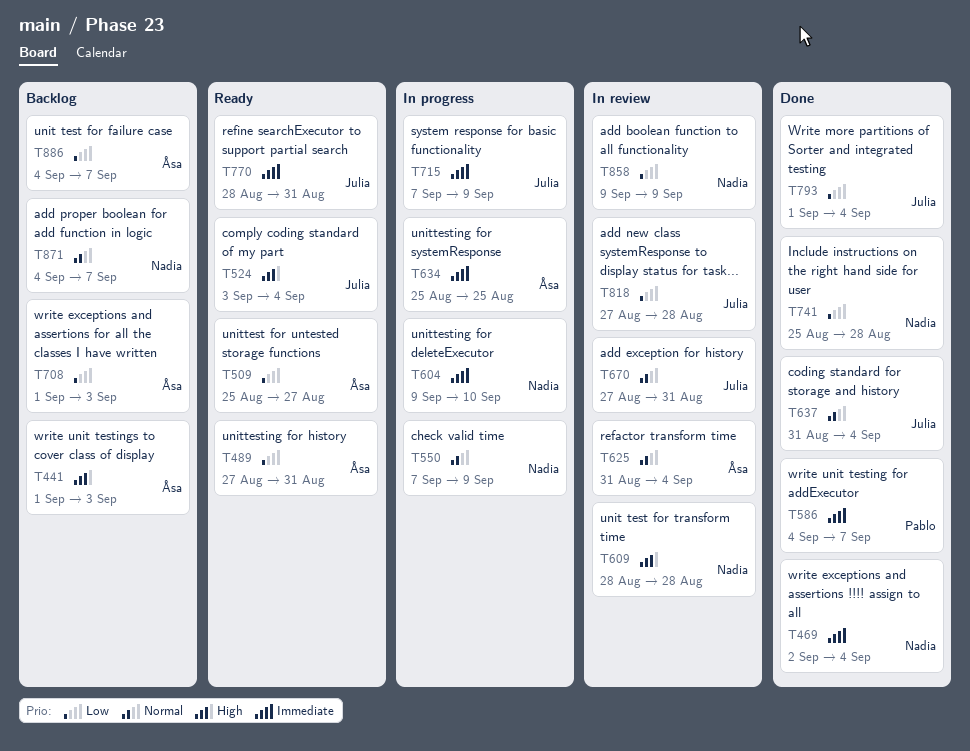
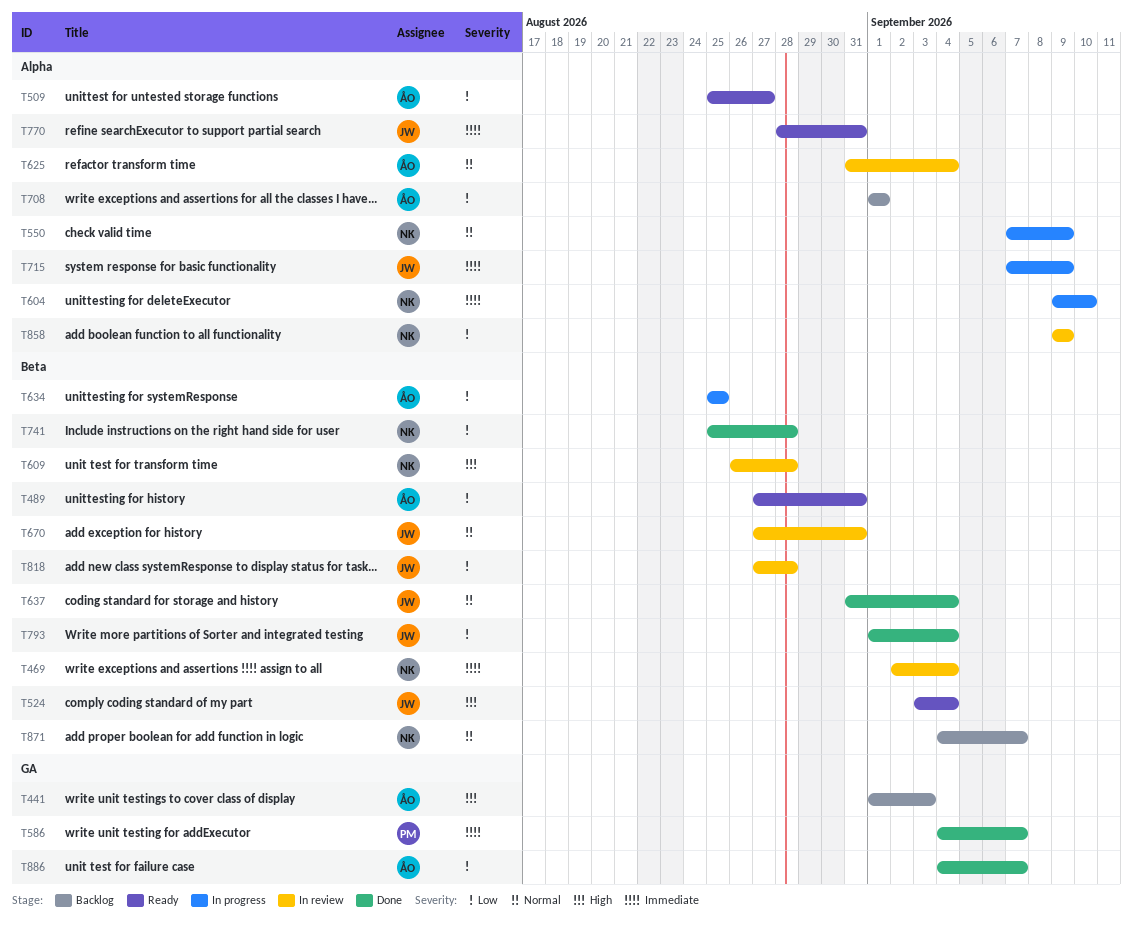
T469, status: Done -> In review
T609, start: Aug 28 -> Aug 26
T634, priority: Immediate -> Low
T708, due: Sep 3 -> Sep 1
T886, status: Backlog -> Done

